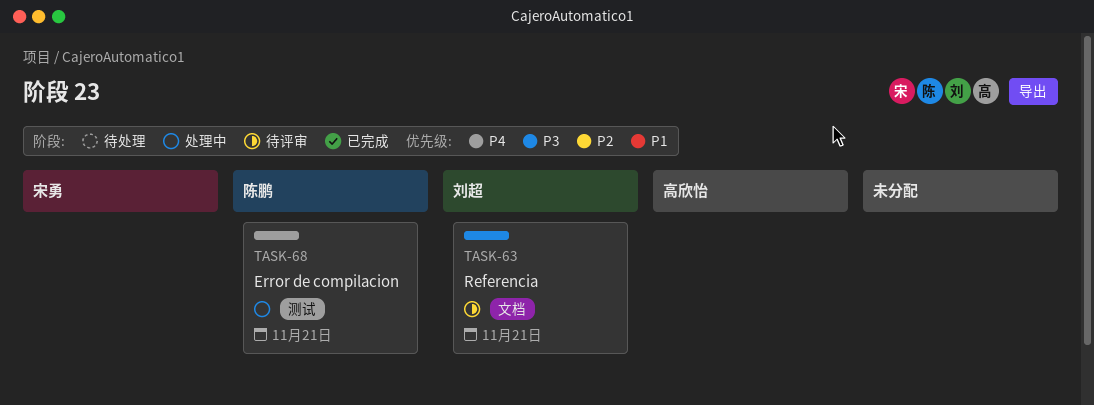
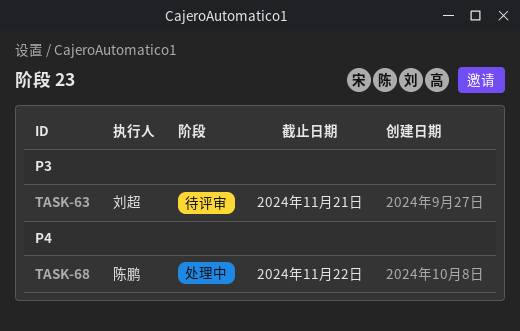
TASK-68, due: Nov 21 -> Nov 22

